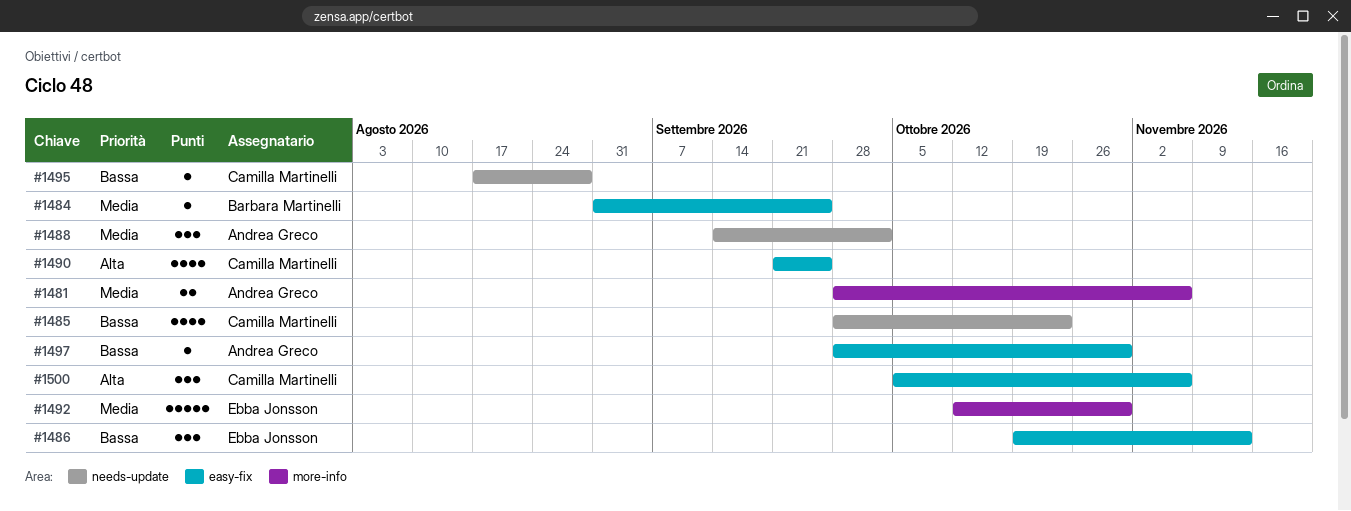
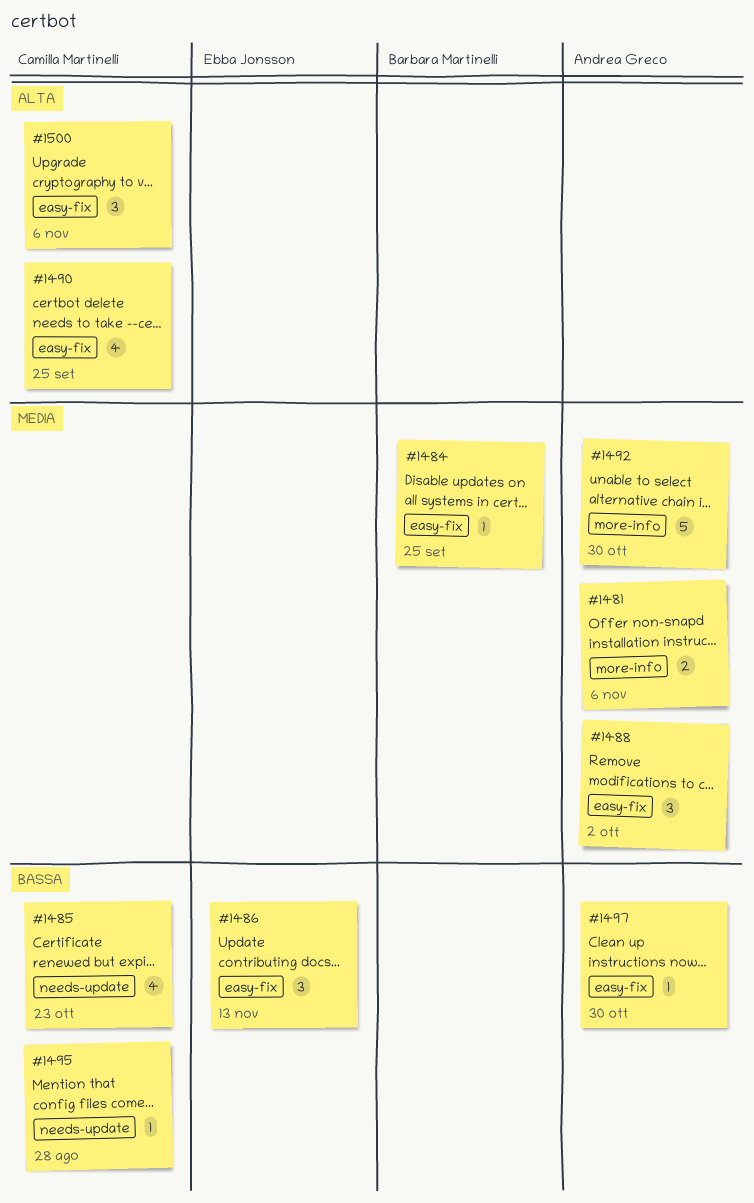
#1488, label: needs-update -> easy-fix
#1492, owner: Ebba Jonsson -> Andrea Greco

